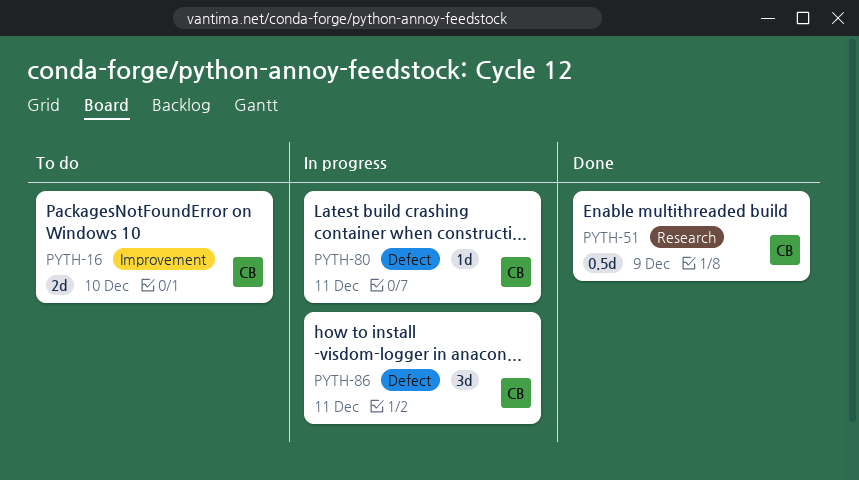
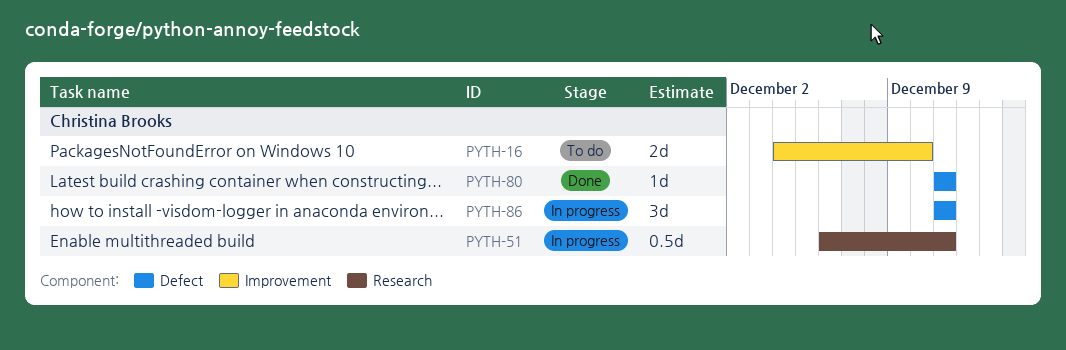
PYTH-51, status: Done -> In progress
PYTH-51, due: Dec 9 -> Dec 11
PYTH-80, status: In progress -> Done

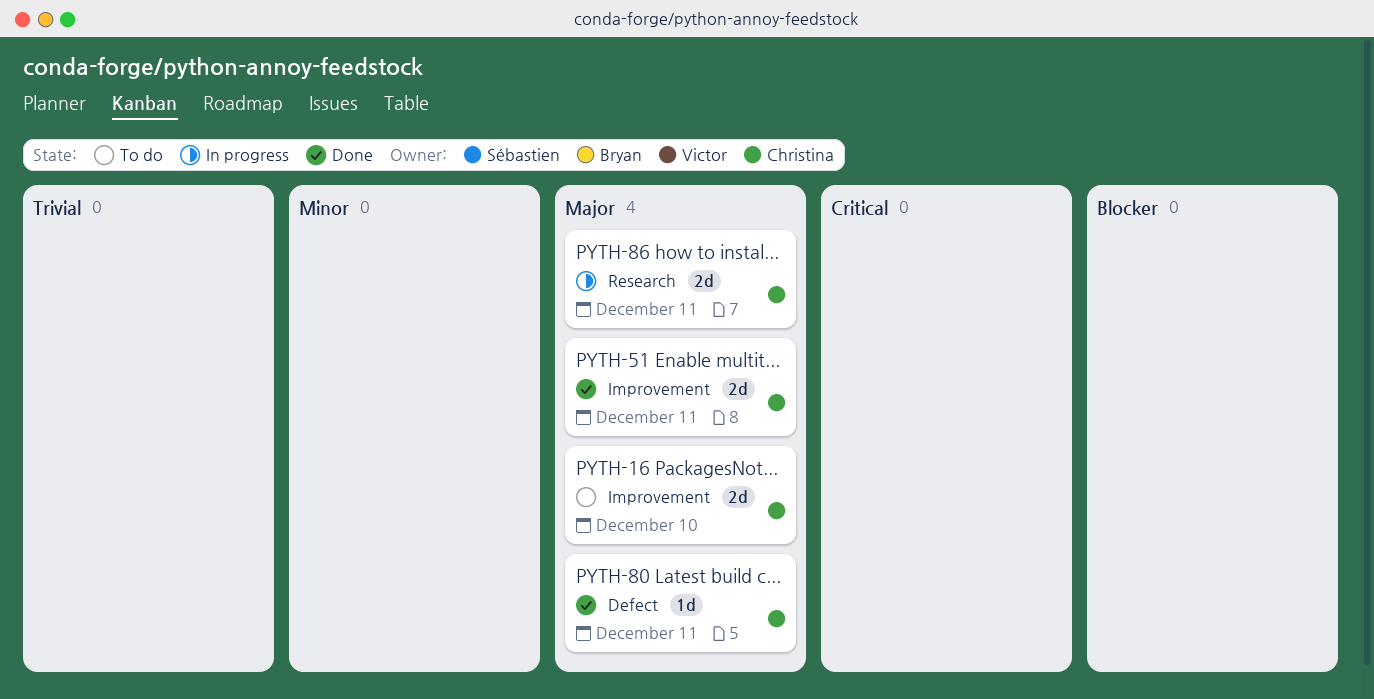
PYTH-51, status: In progress -> Done
PYTH-51, label: Research -> Improvement
PYTH-51, estimate: 0.5d -> 2d
PYTH-86, label: Defect -> Research
PYTH-86, estimate: 3d -> 2d

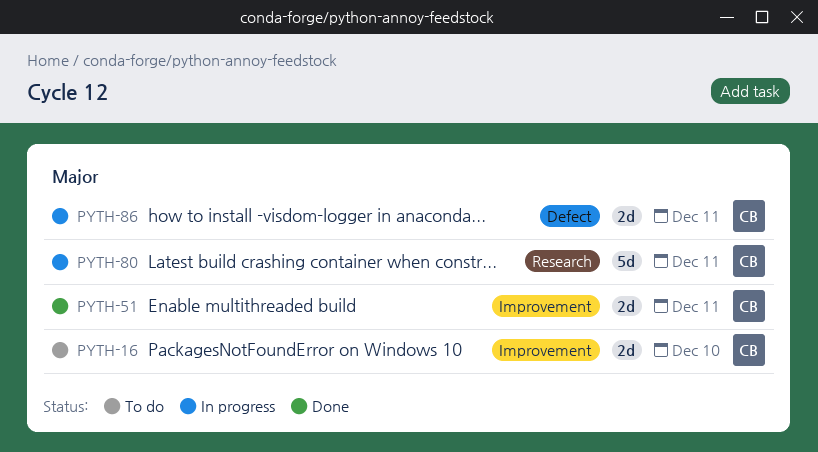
PYTH-80, status: Done -> In progress
PYTH-80, label: Defect -> Research
PYTH-80, estimate: 1d -> 5d
PYTH-86, label: Research -> Defect

